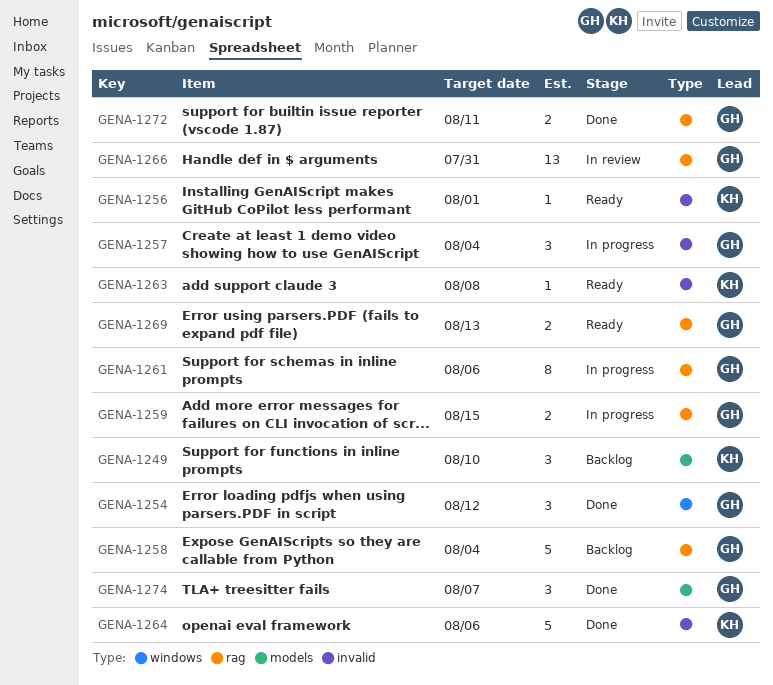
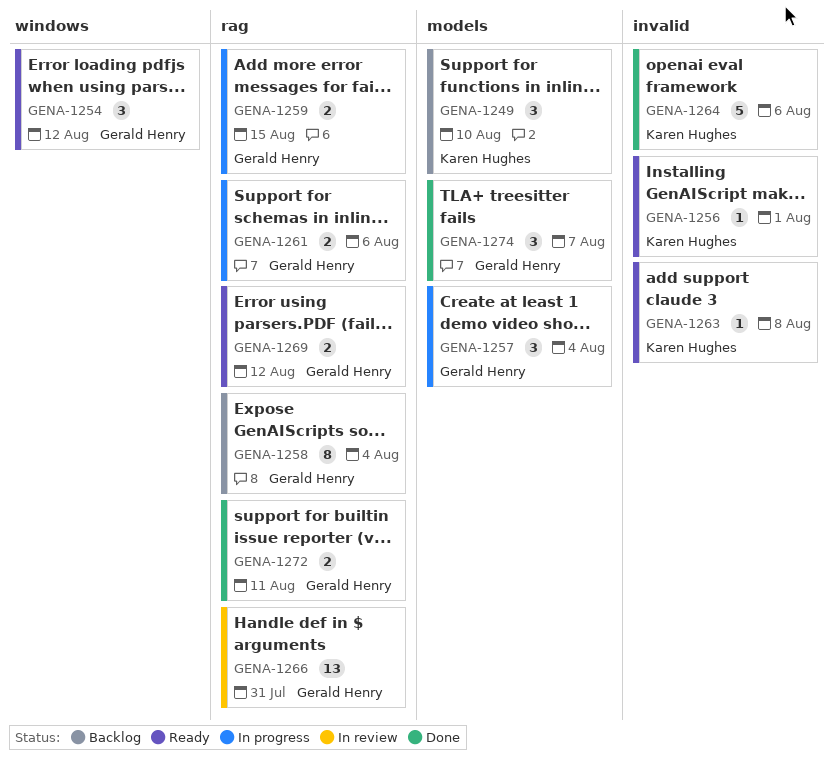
GENA-1254, status: Done -> Ready
GENA-1257, label: invalid -> models
GENA-1258, estimate: 5 -> 8
GENA-1261, estimate: 8 -> 2
GENA-1269, due: Aug 13 -> Aug 12

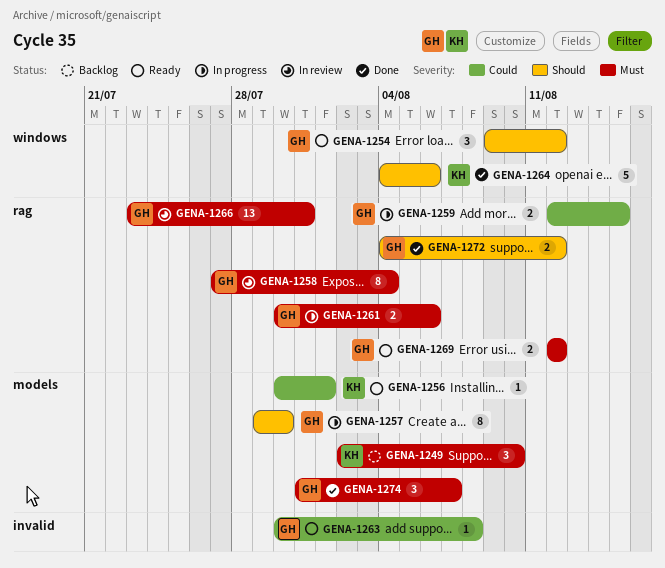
GENA-1256, label: invalid -> models
GENA-1257, estimate: 3 -> 8
GENA-1257, due: Aug 4 -> Jul 30
GENA-1258, status: Backlog -> In review
GENA-1263, owner: Karen Hughes -> Gerald Henry
GENA-1264, label: invalid -> windows
GENA-1272, due: Aug 11 -> Aug 12

